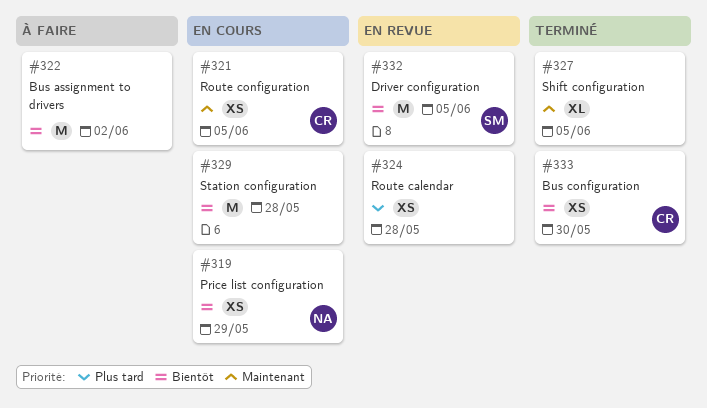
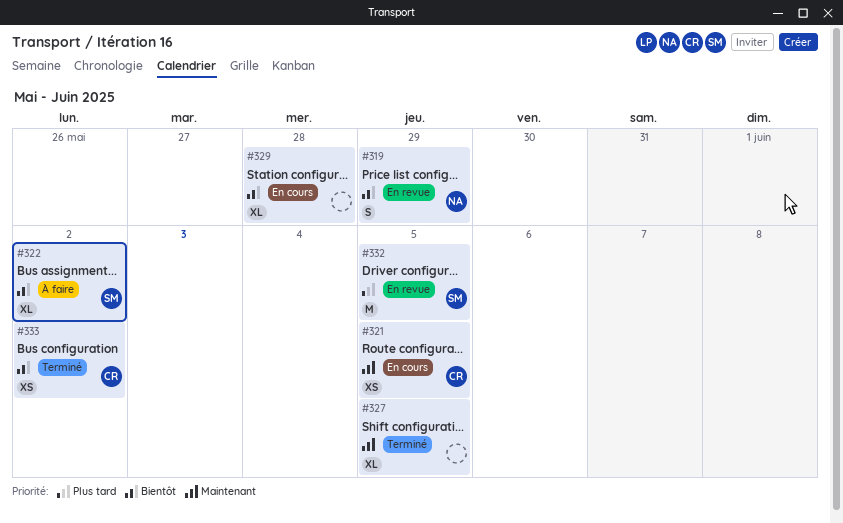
#319, status: En cours -> En revue
#319, estimate: XS -> S
#322, owner: none -> SM
#322, estimate: M -> XL
#324: present -> none
#329, estimate: M -> XL
#332, priority: Bientôt -> Plus tard
#333, due: May 30 -> Jun 2

